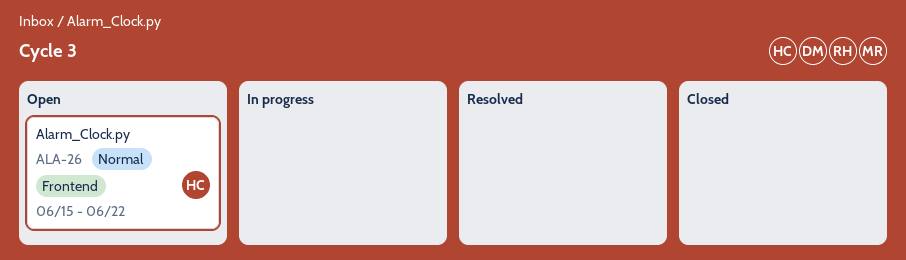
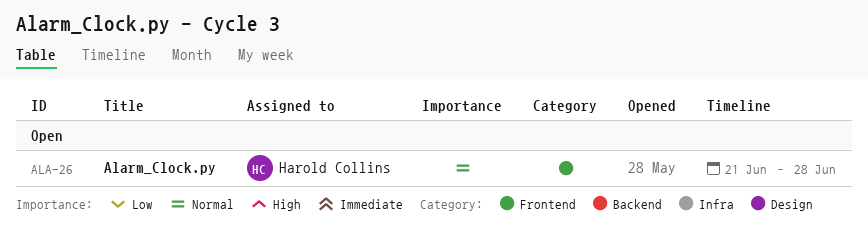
ALA-26, start: Jun 15 -> Jun 21
ALA-26, due: Jun 22 -> Jun 28

